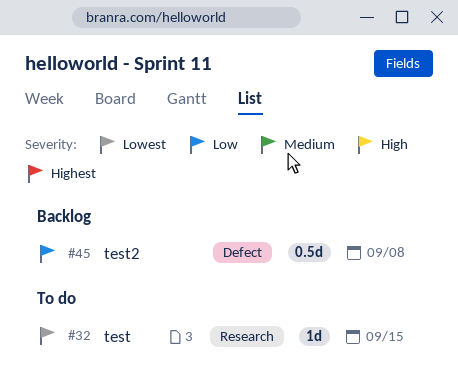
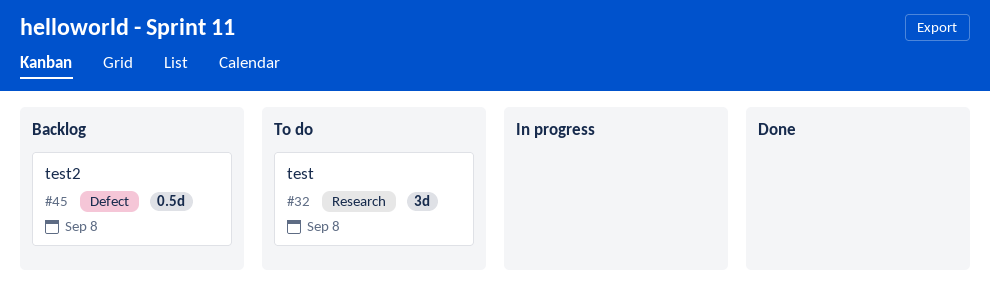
#32, estimate: 1d -> 3d
#32, due: Sep 15 -> Sep 8

